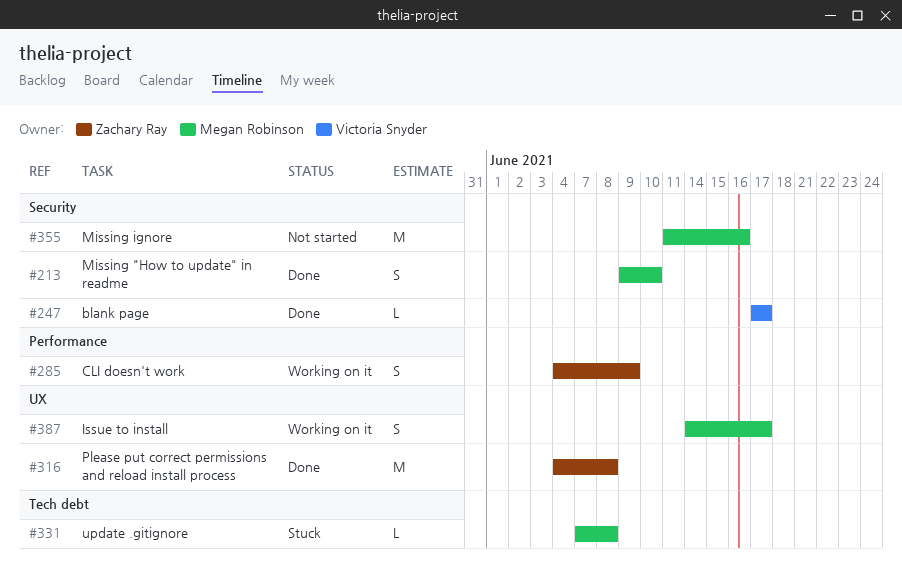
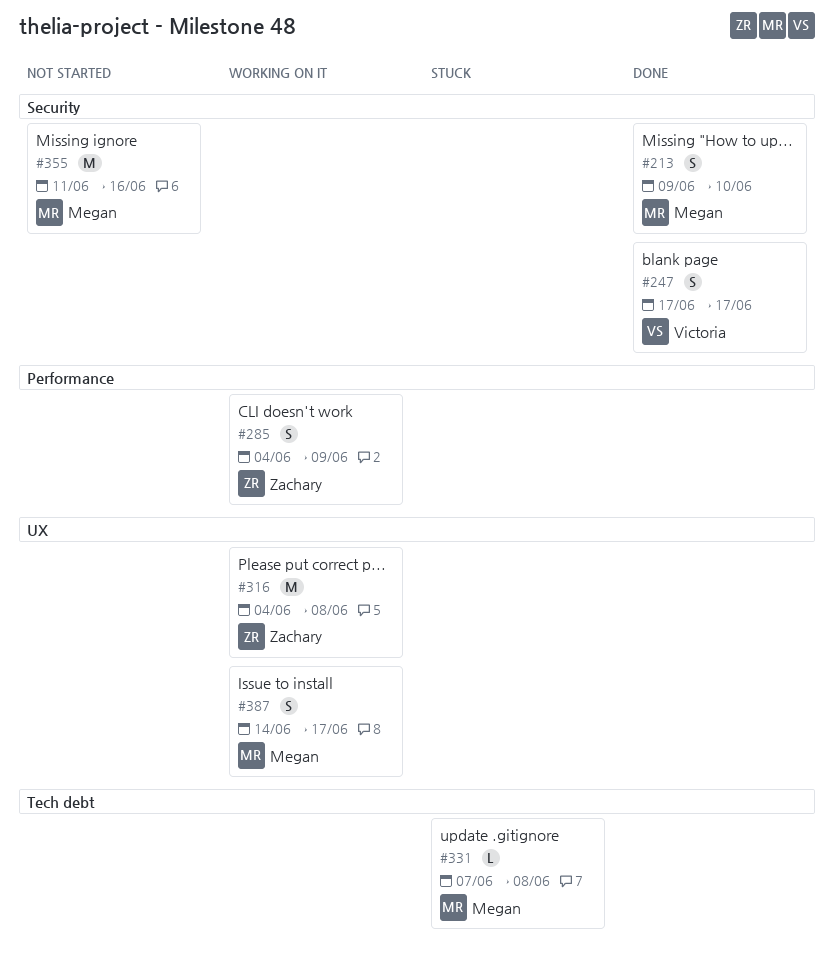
#247, estimate: L -> S
#316, status: Done -> Working on it

